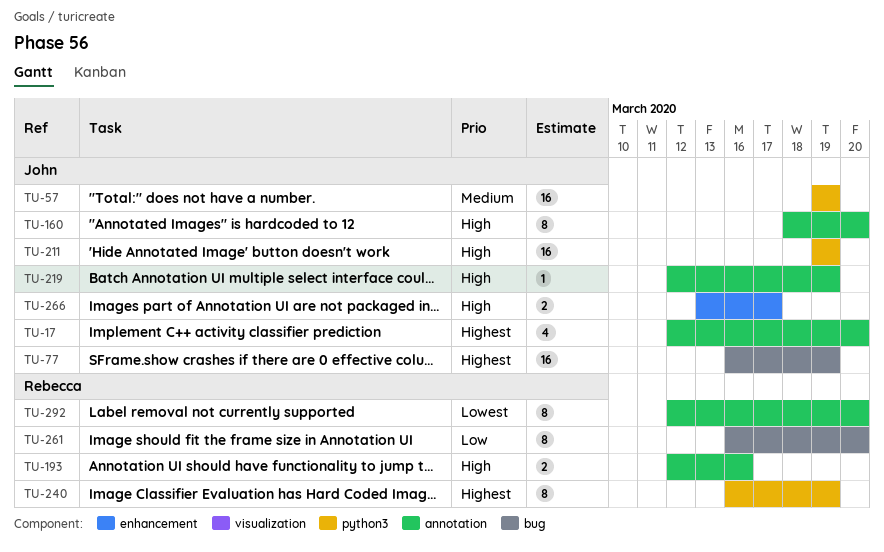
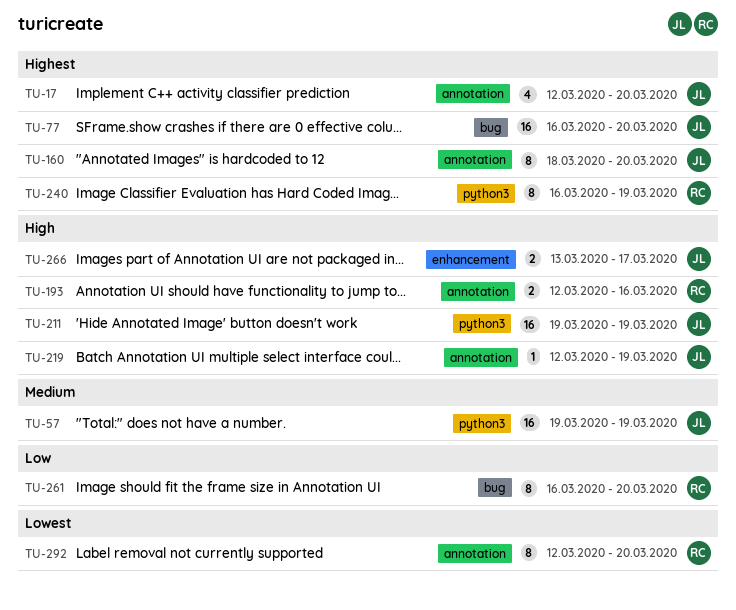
TU-77, due: Mar 19 -> Mar 20
TU-160, priority: High -> Highest

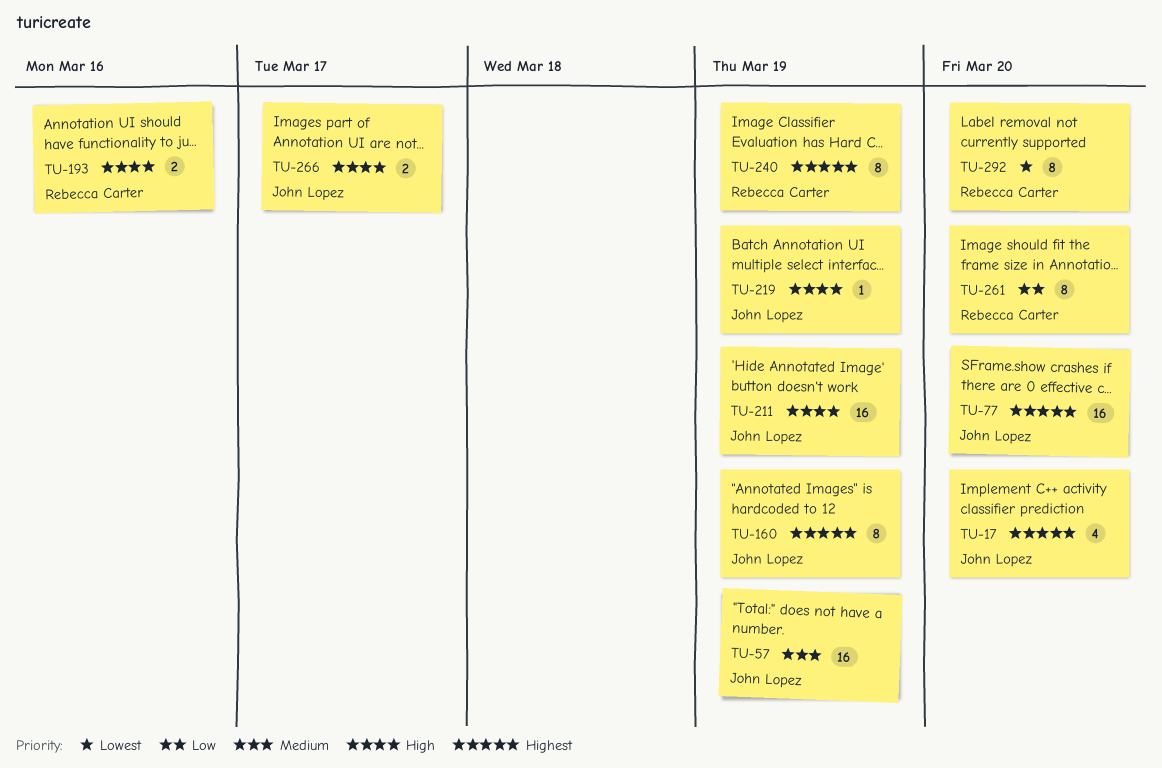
TU-160, due: Mar 20 -> Mar 19

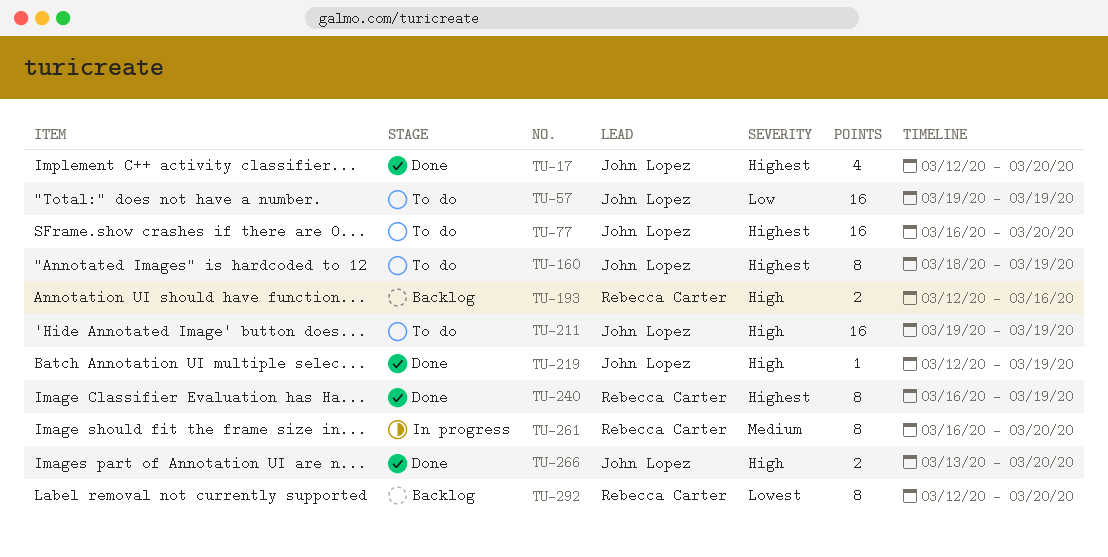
TU-57, priority: Medium -> Low
TU-261, priority: Low -> Medium
TU-266, due: Mar 17 -> Mar 20

